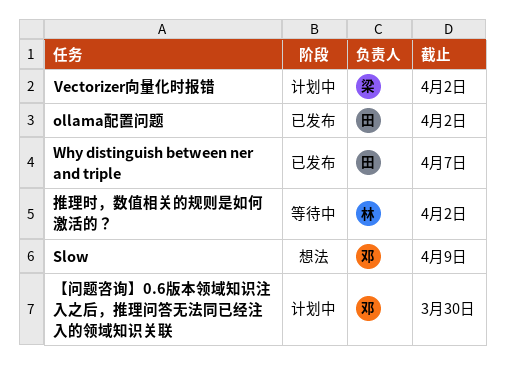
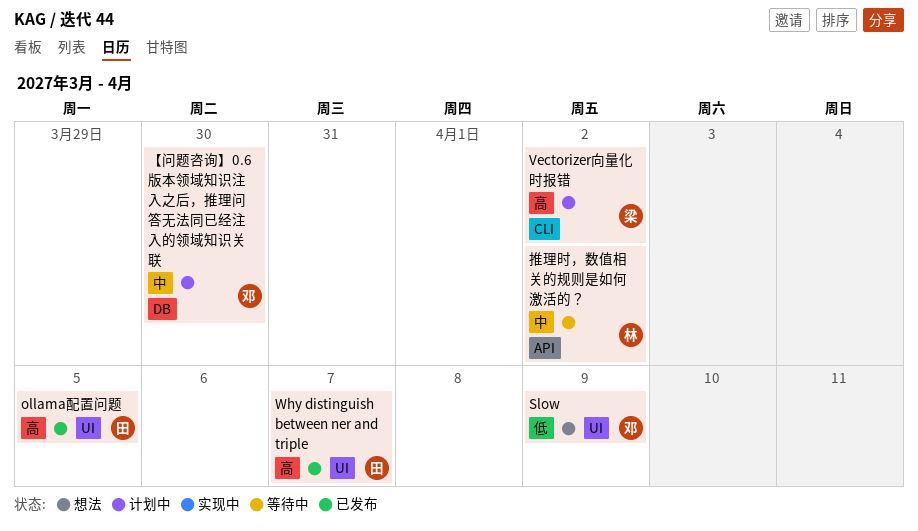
ollama配置问题, due: Apr 2 -> Apr 5

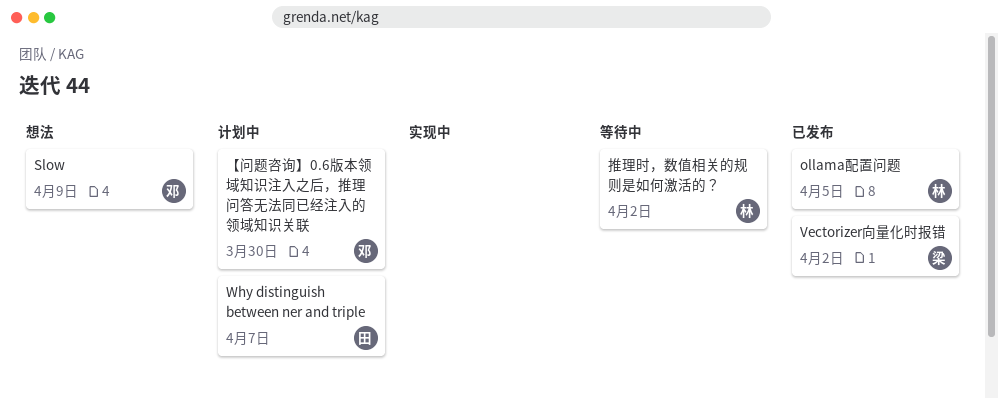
ollama配置问题, owner: 田 -> 林
Vectorizer向量化时报错, status: 计划中 -> 已发布
Why distinguish between ner and triple, status: 已发布 -> 计划中

